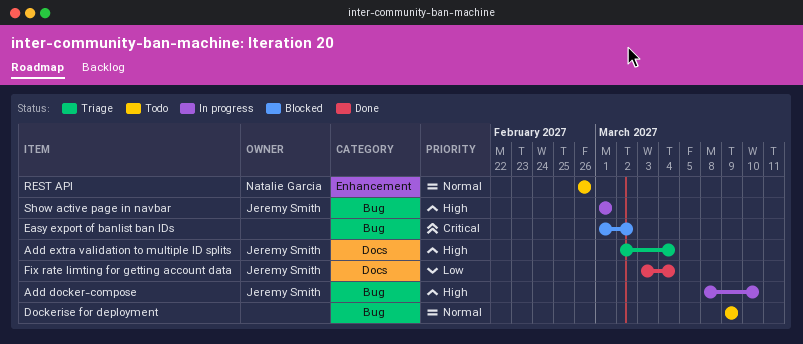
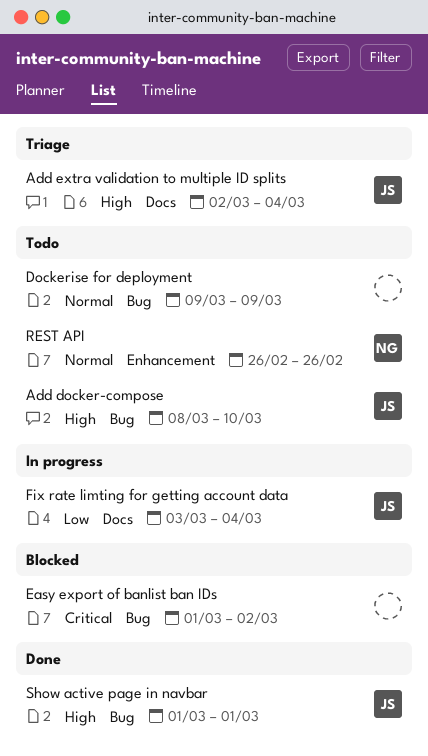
Add docker-compose, status: In progress -> Todo
Fix rate limting for getting account data, status: Done -> In progress
Show active page in navbar, status: In progress -> Done

